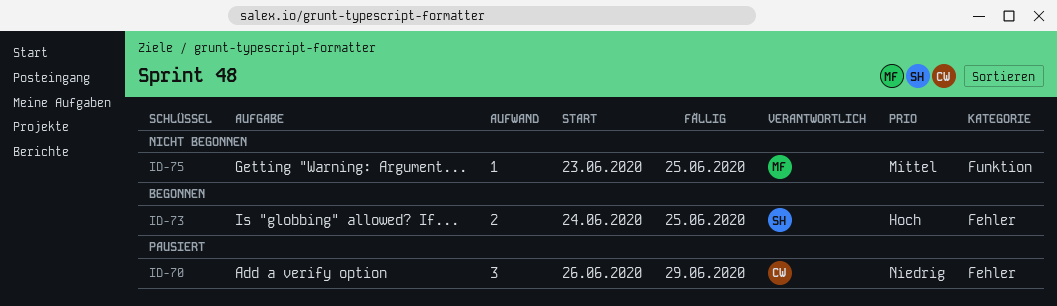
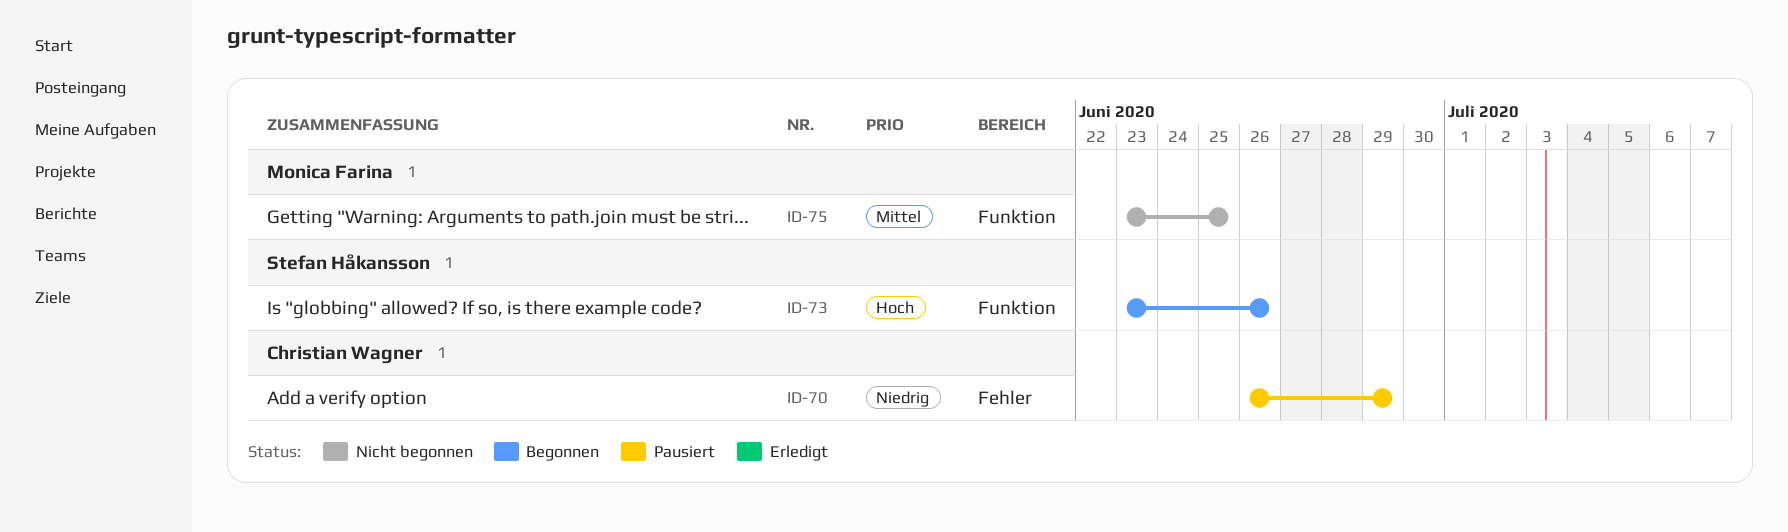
ID-73, label: Fehler -> Funktion
ID-73, start: Jun 24 -> Jun 23
ID-73, due: Jun 25 -> Jun 26

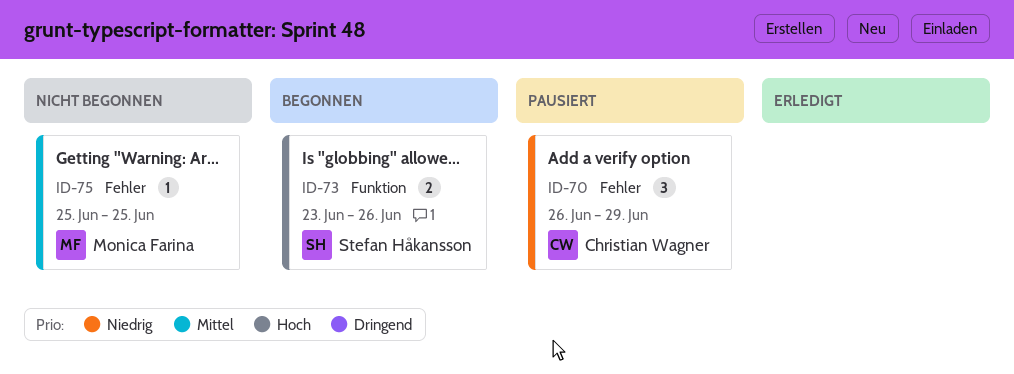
ID-75, label: Funktion -> Fehler
ID-75, start: Jun 23 -> Jun 25

